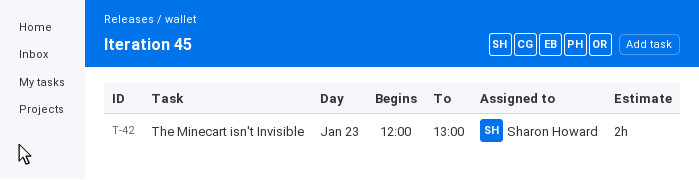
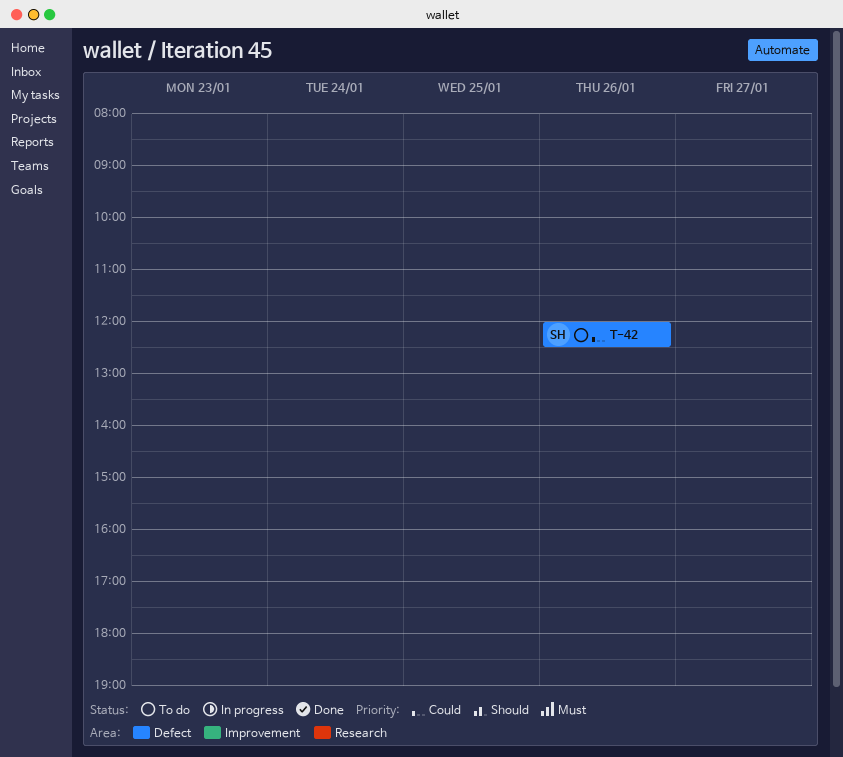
T-42, day: Jan 23 -> Jan 26
T-42, ends: 13:00 -> 12:30

